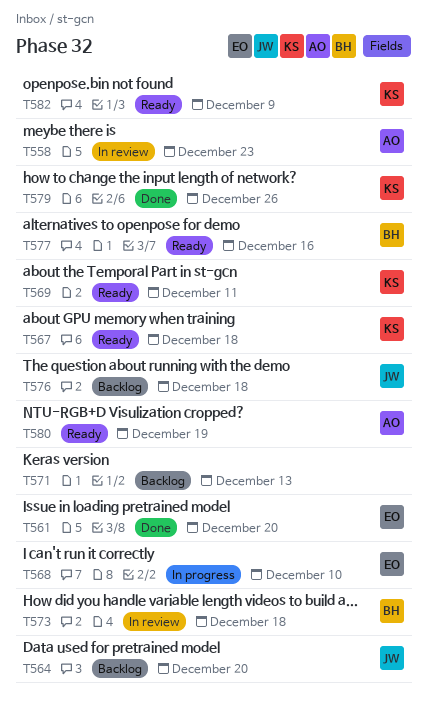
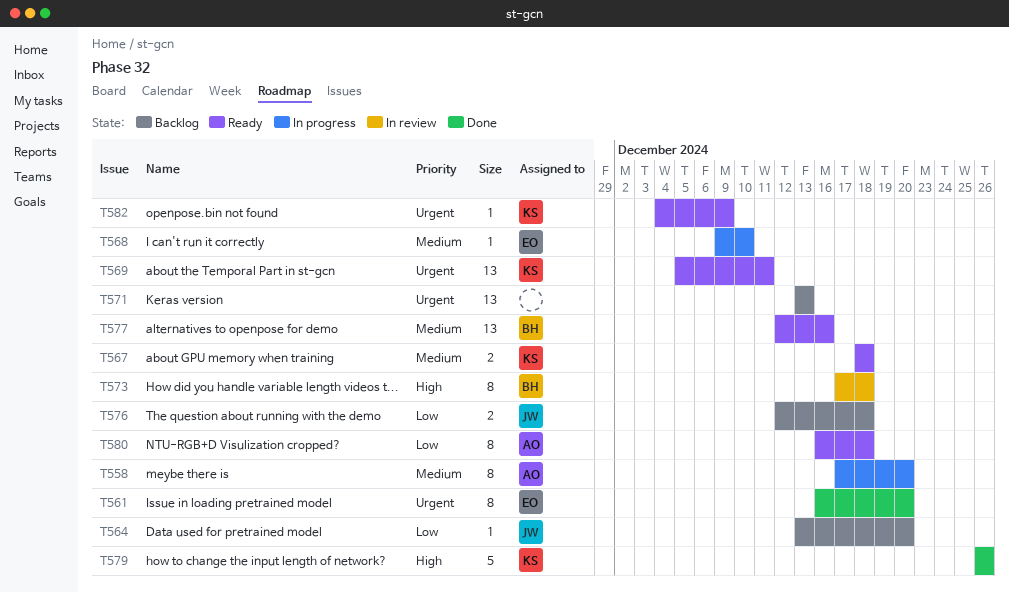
T558, status: In review -> In progress
T558, due: Dec 23 -> Dec 20
T580, due: Dec 19 -> Dec 18

